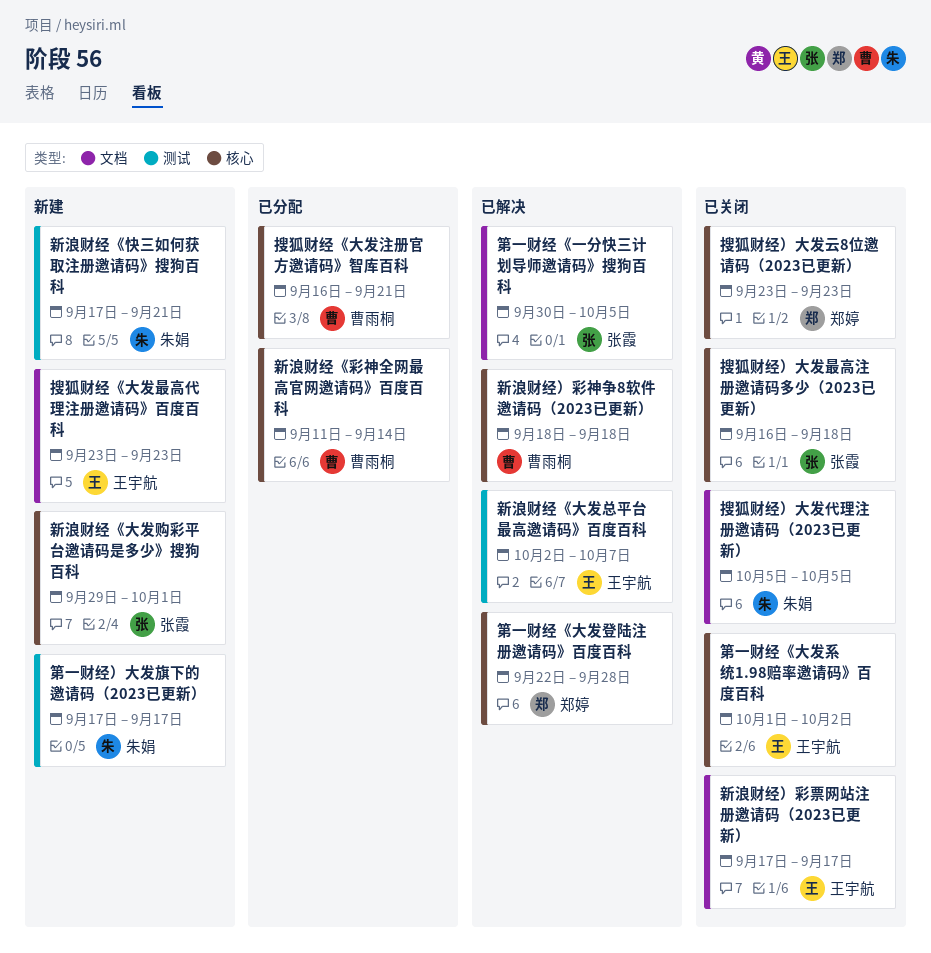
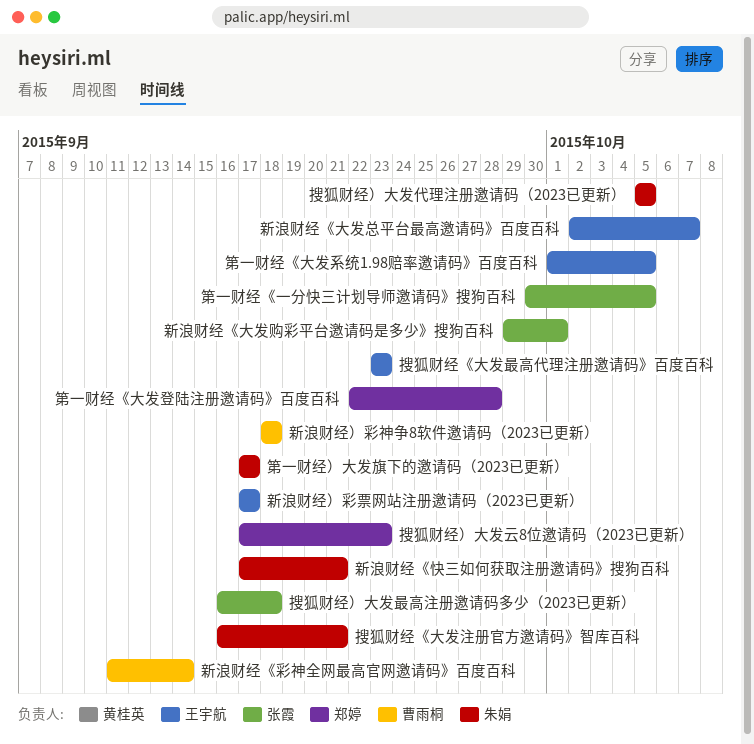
搜狐财经《大发注册官方邀请码》智库百科, owner: 曹雨桐 -> 朱娟
搜狐财经）大发云8位邀请码（2023已更新）, start: Sep 23 -> Sep 17
第一财经《大发系统1.98赔率邀请码》百度百科, due: Oct 2 -> Oct 5

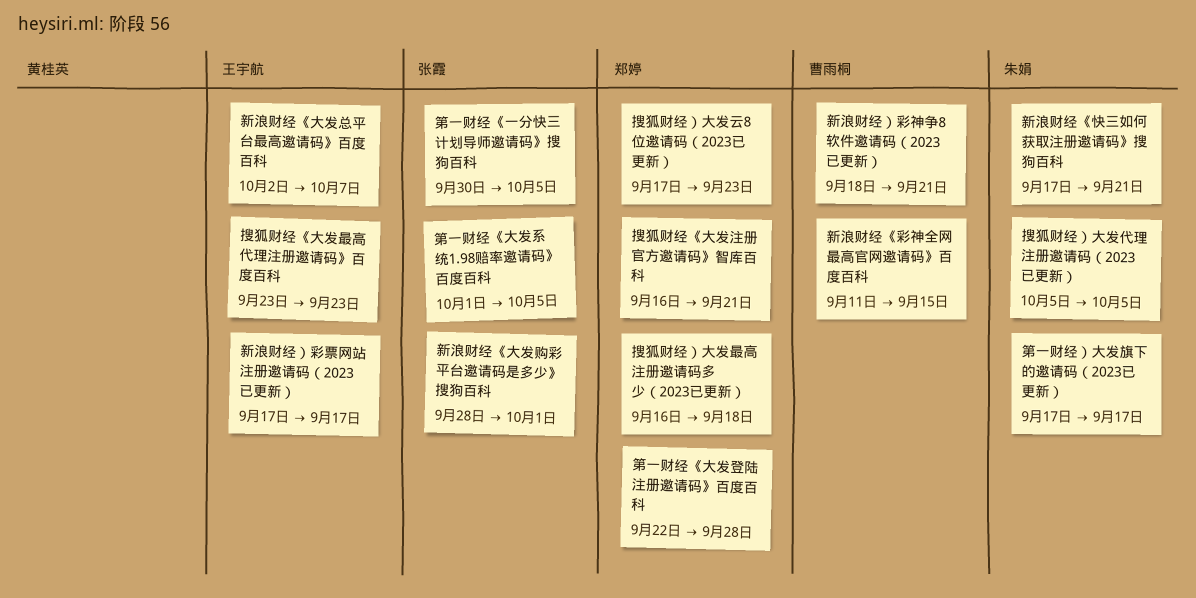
搜狐财经《大发注册官方邀请码》智库百科, owner: 朱娟 -> 郑婷
搜狐财经）大发最高注册邀请码多少（2023已更新）, owner: 张霞 -> 郑婷
新浪财经《大发购彩平台邀请码是多少》搜狗百科, start: Sep 29 -> Sep 28
新浪财经《彩神全网最高官网邀请码》百度百科, due: Sep 14 -> Sep 15
新浪财经）彩神争8软件邀请码（2023已更新）, due: Sep 18 -> Sep 21
第一财经《大发系统1.98赔率邀请码》百度百科, owner: 王宇航 -> 张霞

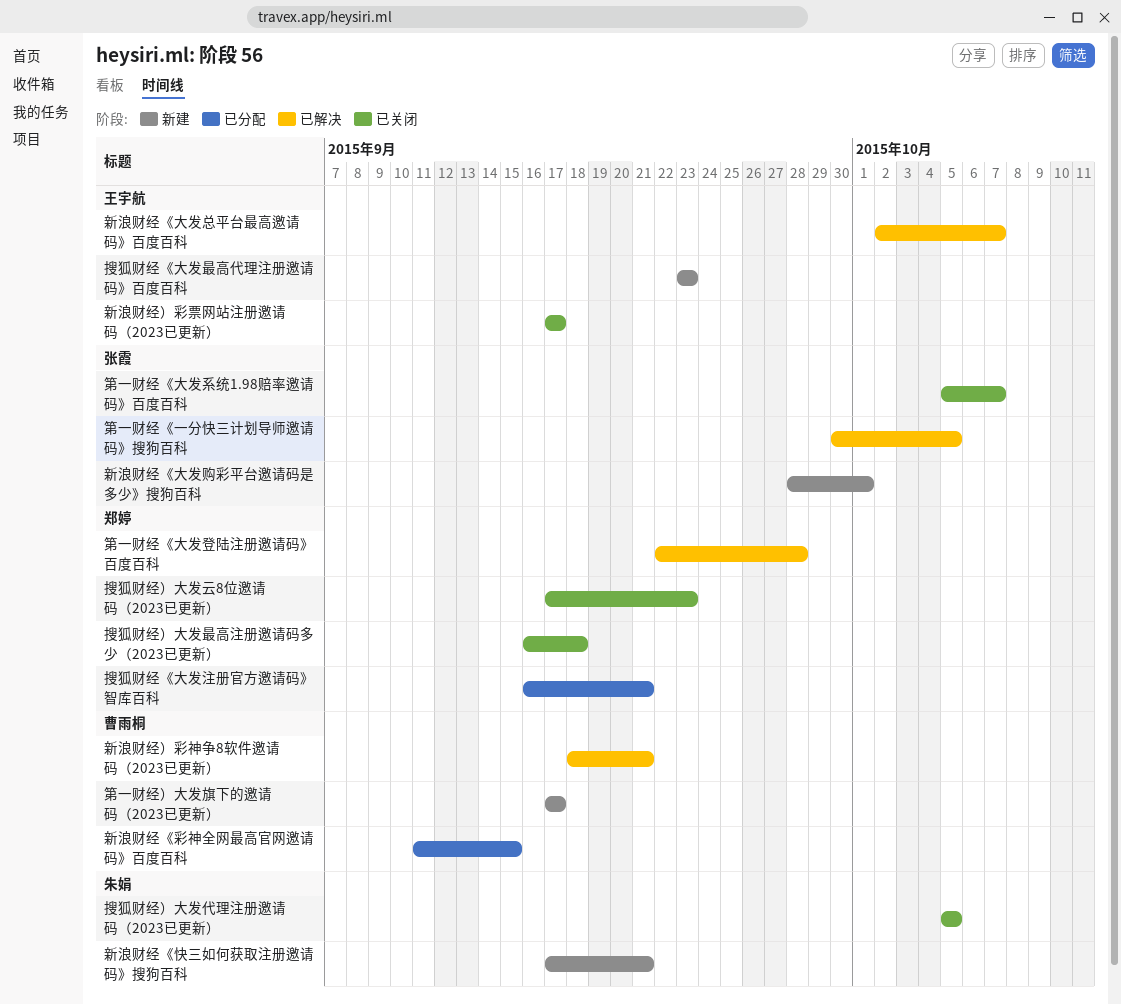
第一财经《大发系统1.98赔率邀请码》百度百科, start: Oct 1 -> Oct 5
第一财经《大发系统1.98赔率邀请码》百度百科, due: Oct 5 -> Oct 7
第一财经）大发旗下的邀请码（2023已更新）, owner: 朱娟 -> 曹雨桐

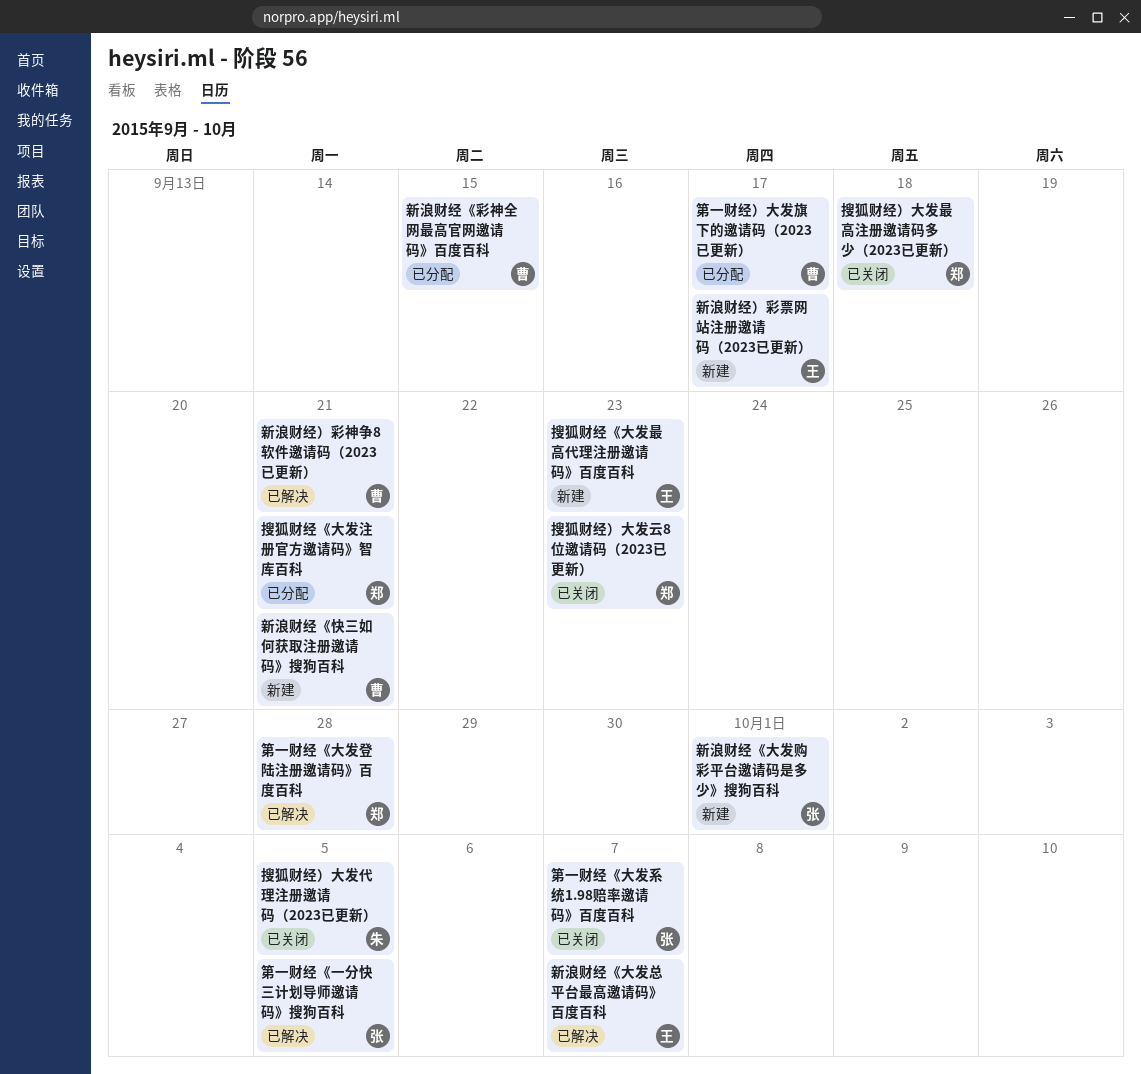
新浪财经《快三如何获取注册邀请码》搜狗百科, owner: 朱娟 -> 曹雨桐
新浪财经）彩票网站注册邀请码（2023已更新）, status: 已关闭 -> 新建
第一财经）大发旗下的邀请码（2023已更新）, status: 新建 -> 已分配

